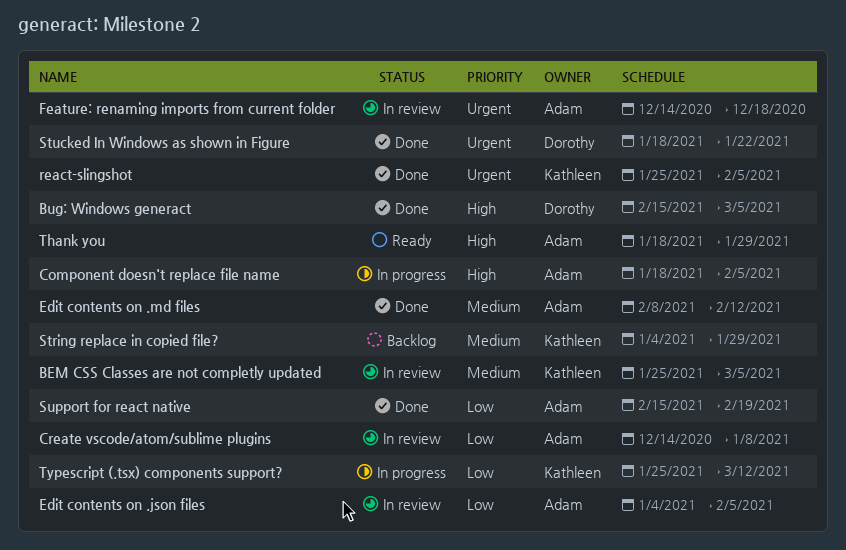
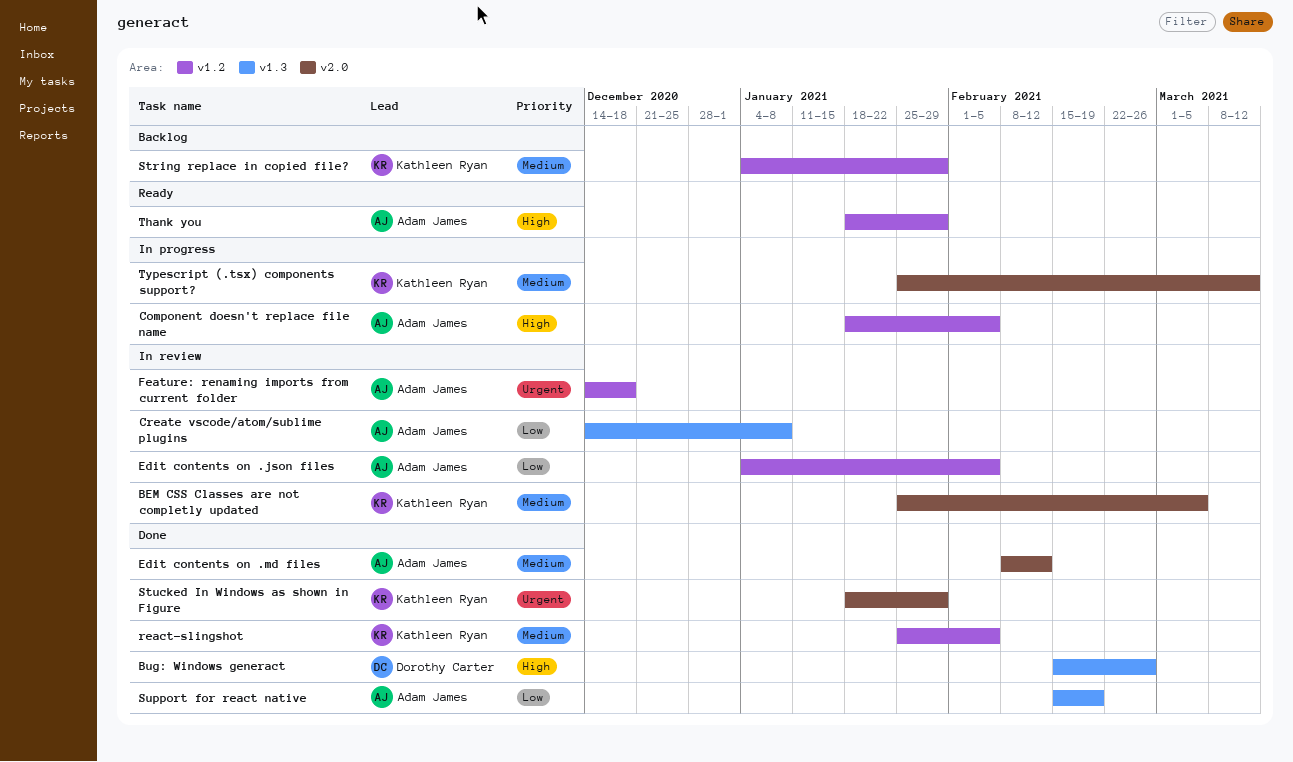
Bug: Windows generact, due: Mar 5 -> Feb 26
react-slingshot, priority: Urgent -> Medium
Stucked In Windows as shown in Figure, owner: Dorothy Carter -> Kathleen Ryan
Stucked In Windows as shown in Figure, due: Jan 22 -> Jan 29
Typescript (.tsx) components support?, priority: Low -> Medium

